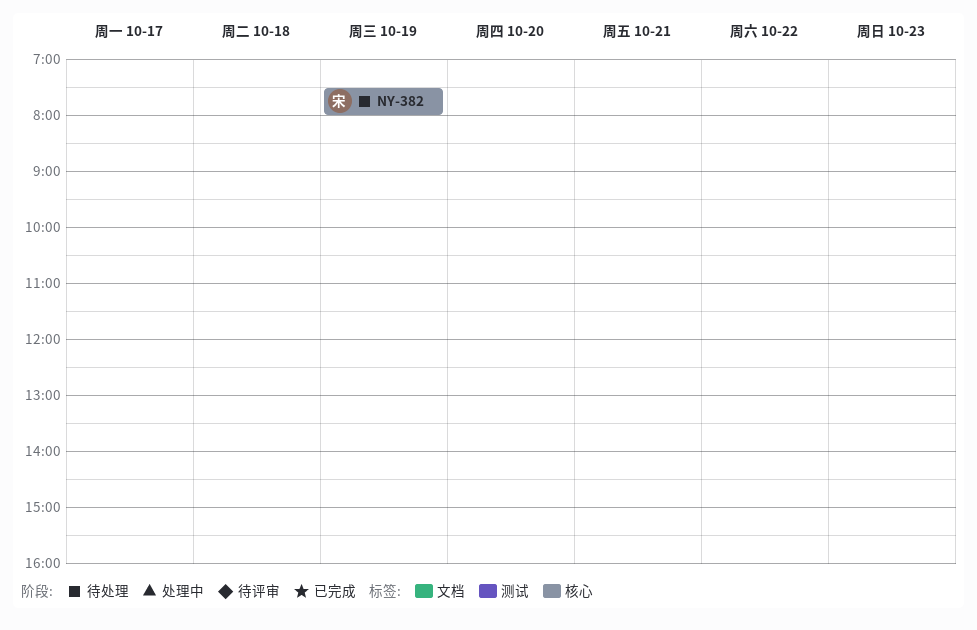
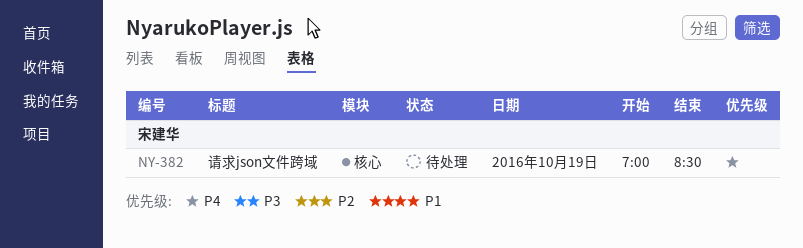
NY-382, begins: 07:30 -> 07:00
NY-382, ends: 08:00 -> 08:30

